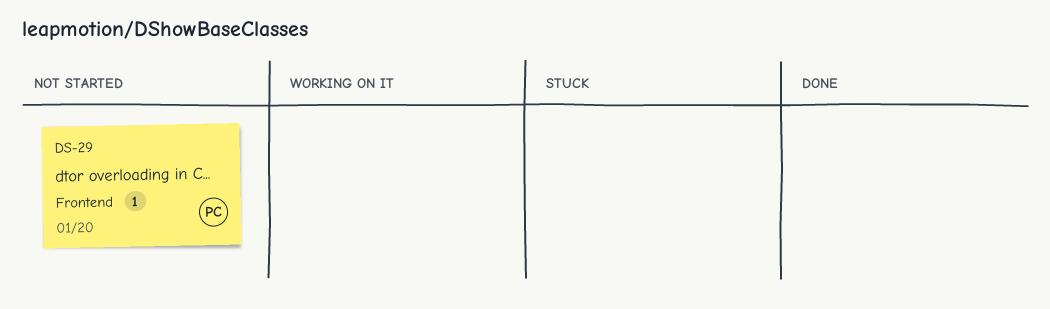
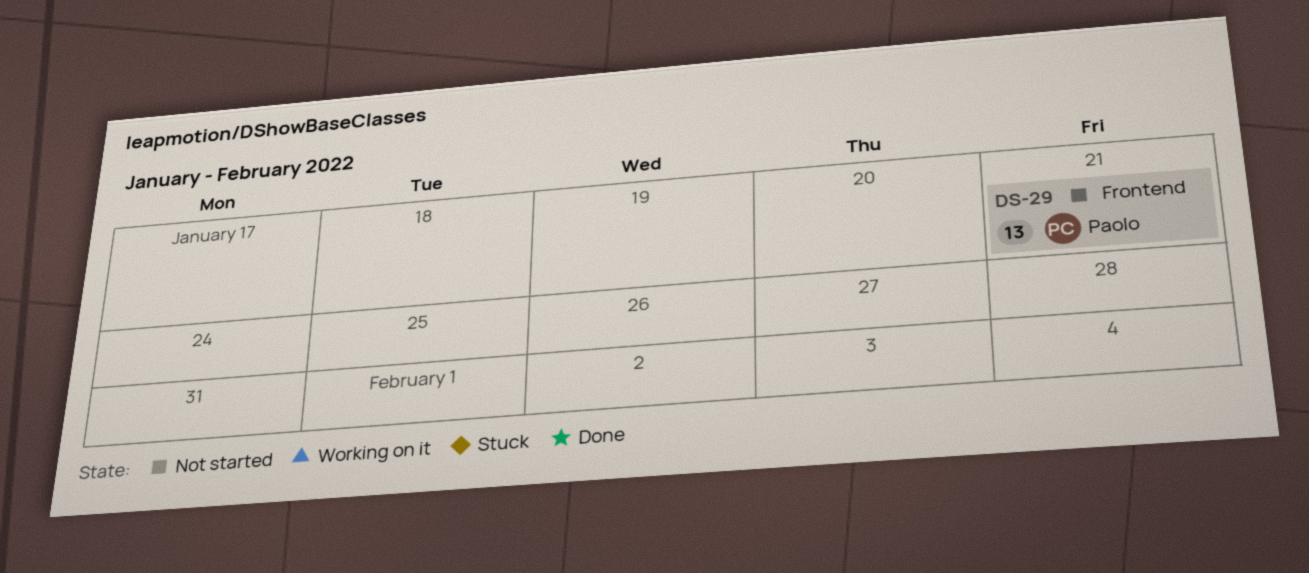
DS-29, estimate: 1 -> 13
DS-29, due: Jan 20 -> Jan 21

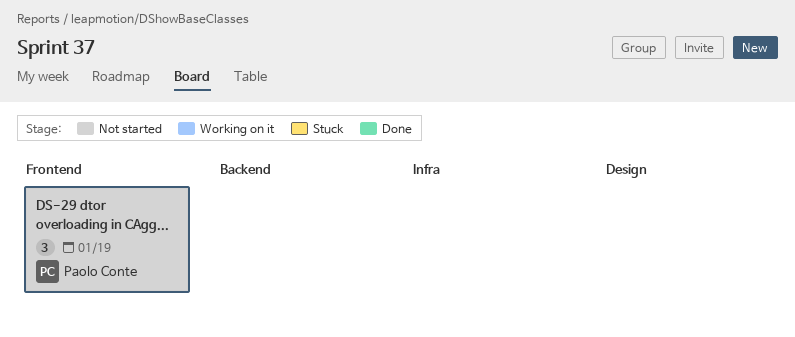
DS-29, estimate: 13 -> 3
DS-29, due: Jan 21 -> Jan 19

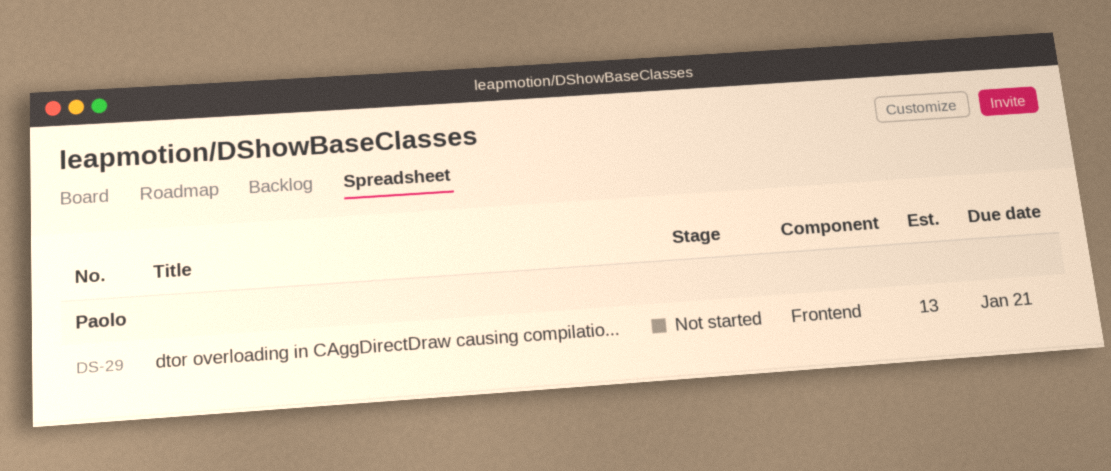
DS-29, estimate: 3 -> 13
DS-29, due: Jan 19 -> Jan 21

